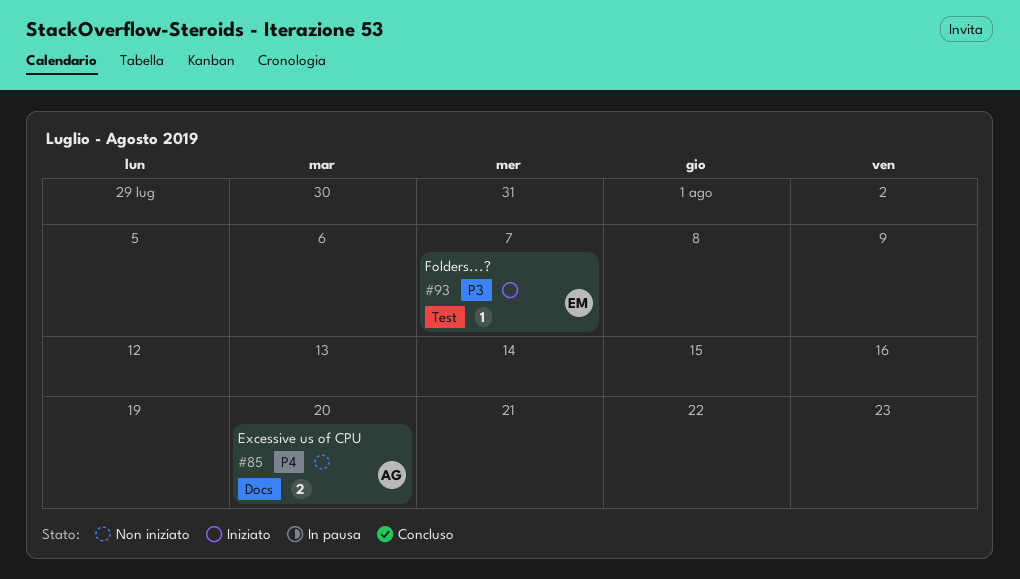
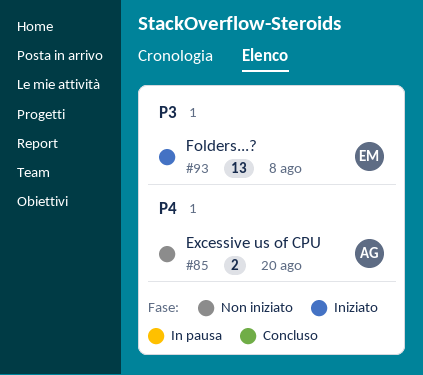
#93, estimate: 1 -> 13
#93, due: Aug 7 -> Aug 8

